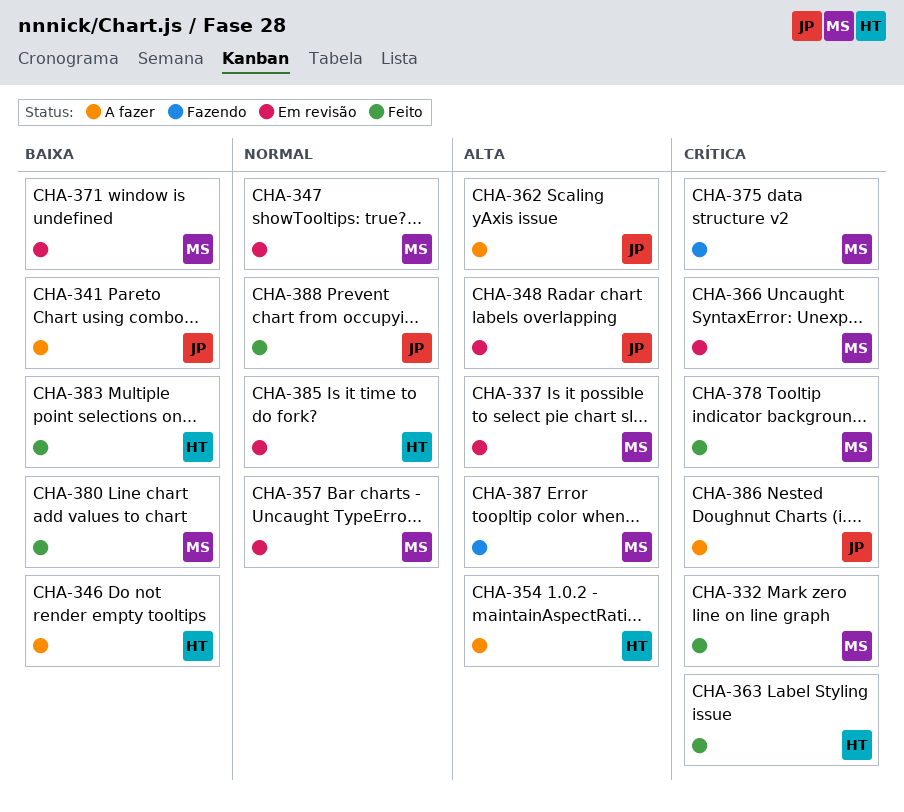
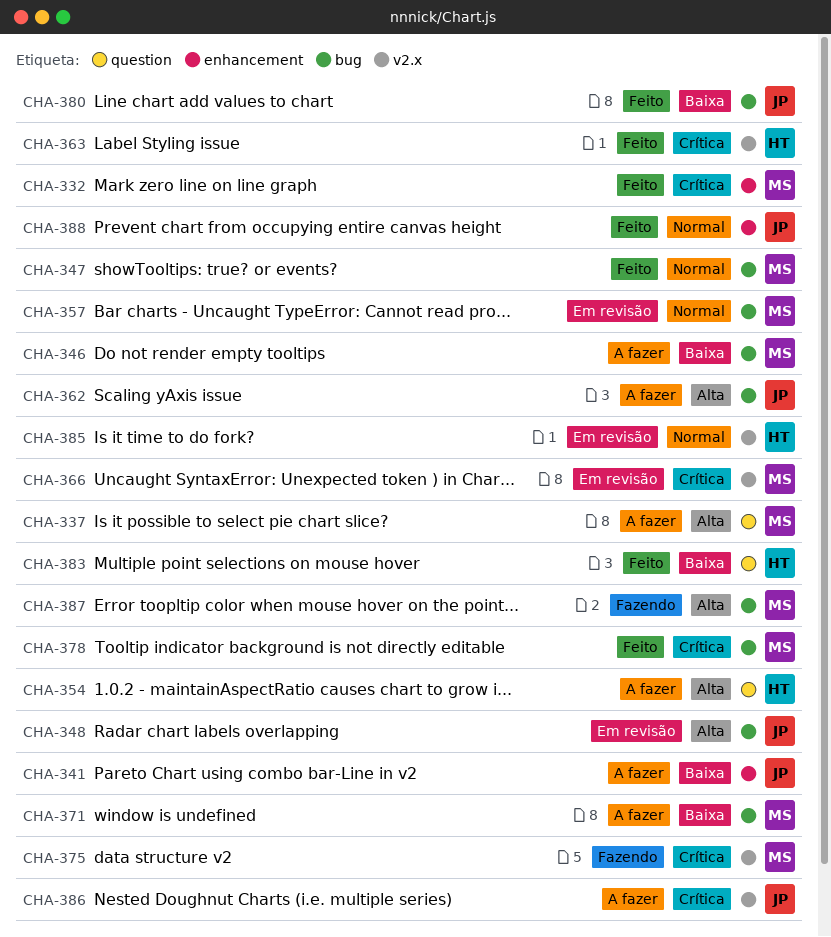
CHA-337, status: Em revisão -> A fazer
CHA-346, owner: HT -> MS
CHA-347, status: Em revisão -> Feito
CHA-371, status: Em revisão -> A fazer
CHA-380, owner: MS -> JP

